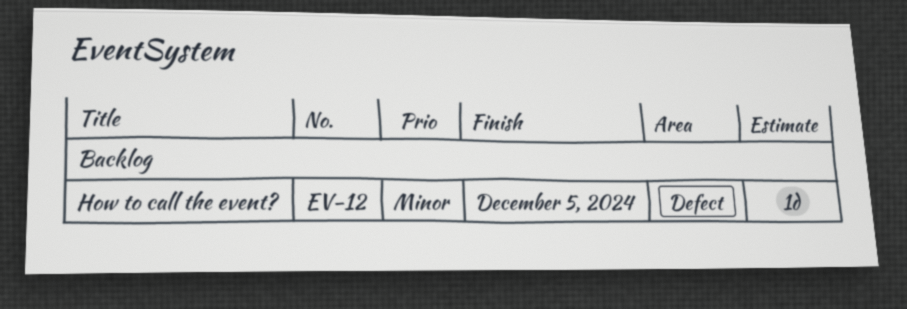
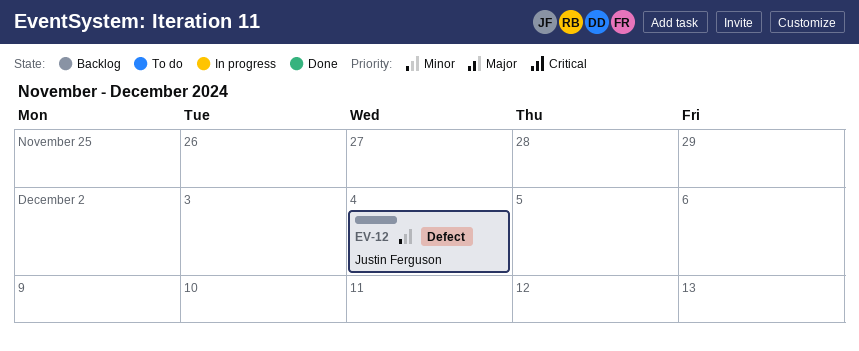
EV-12, due: Dec 5 -> Dec 4

